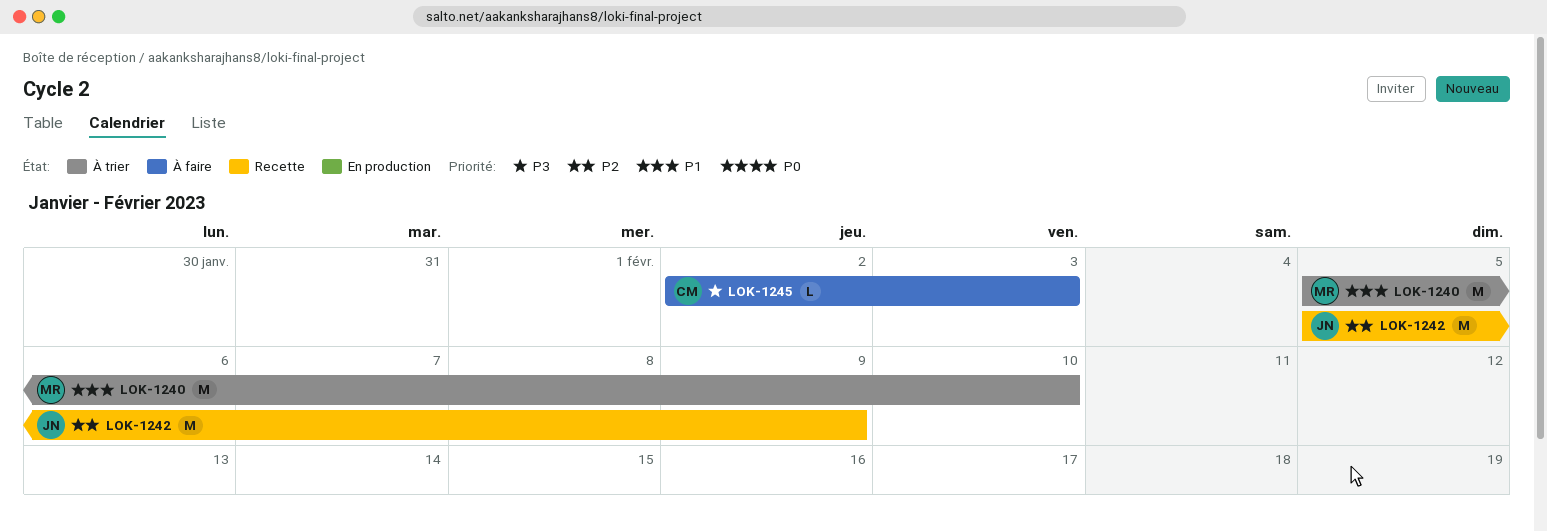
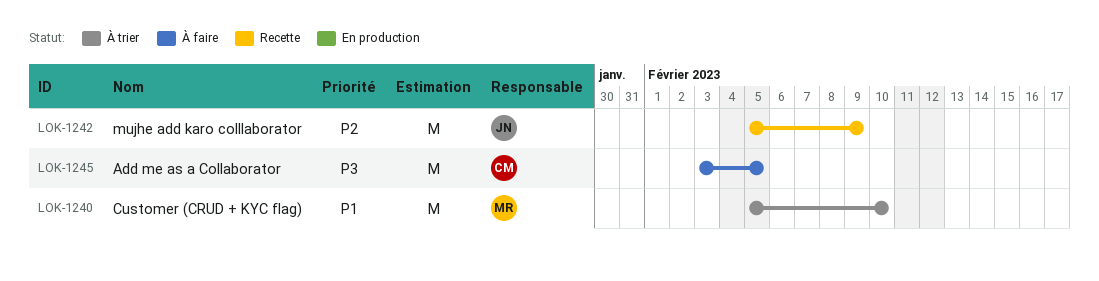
LOK-1245, estimate: L -> M
LOK-1245, start: Feb 2 -> Feb 3
LOK-1245, due: Feb 3 -> Feb 5

